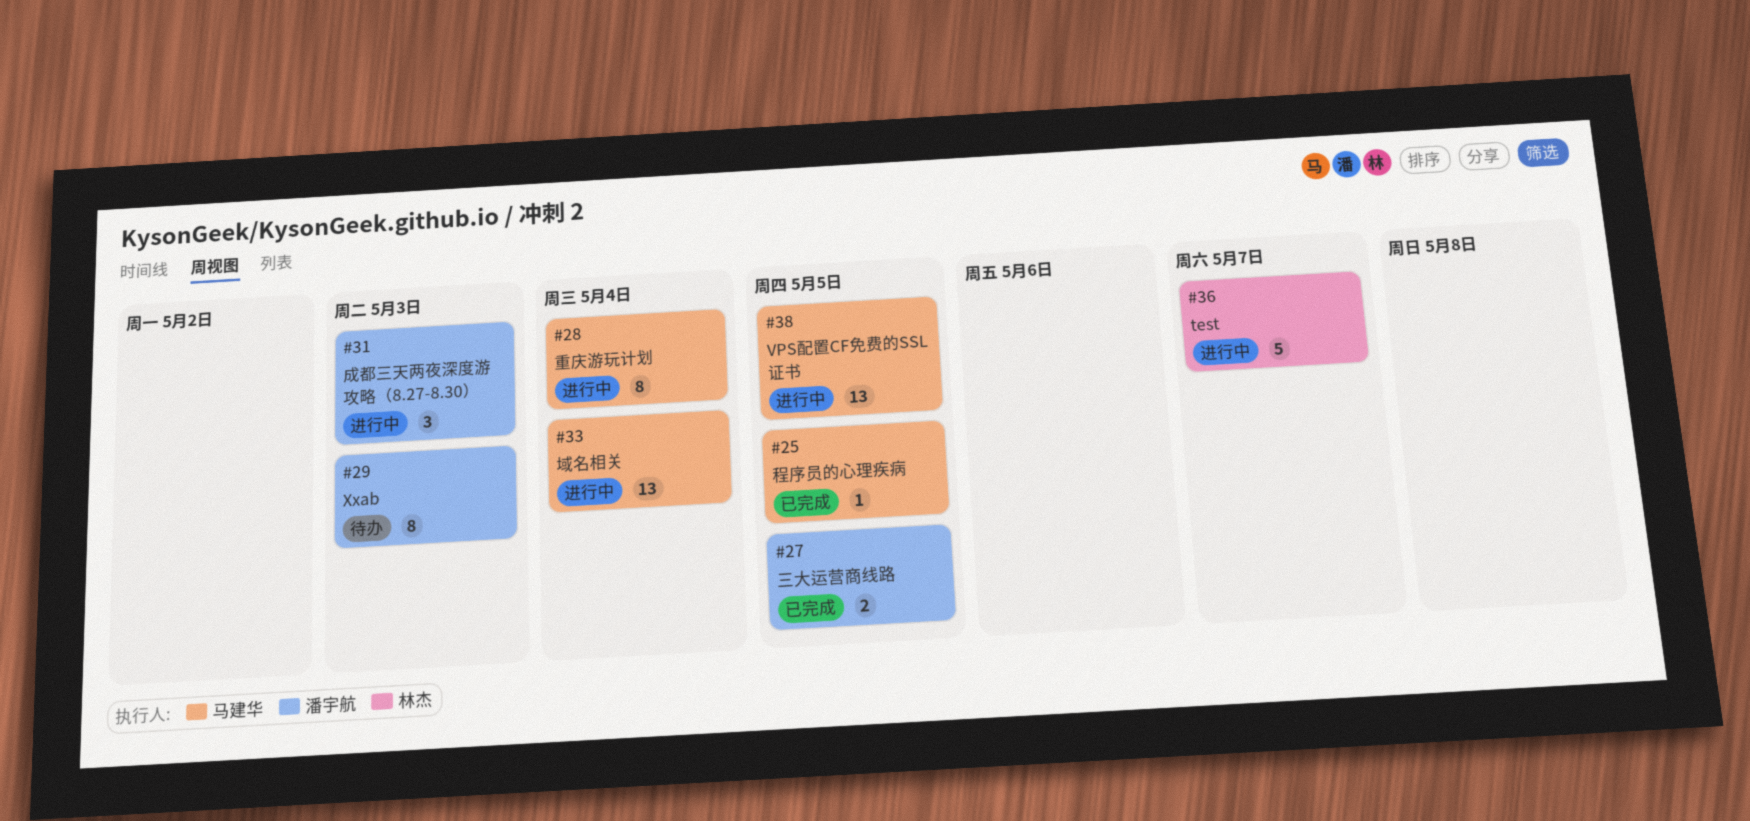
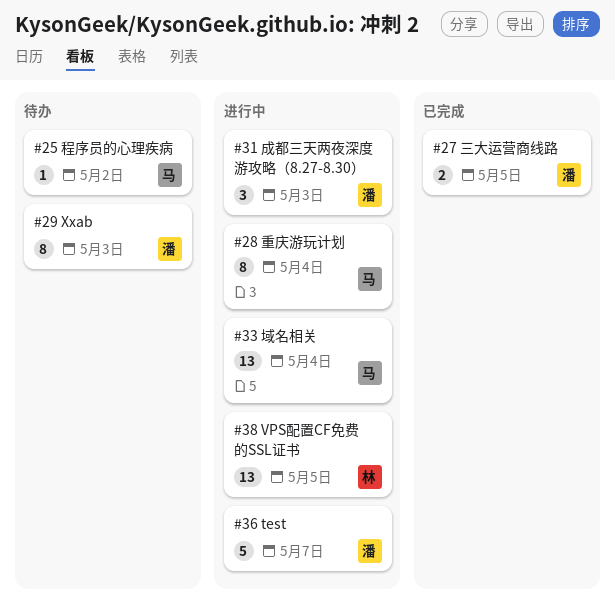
#25, status: 已完成 -> 待办
#25, due: May 5 -> May 2
#36, owner: 林杰 -> 潘宇航
#38, owner: 马建华 -> 林杰

